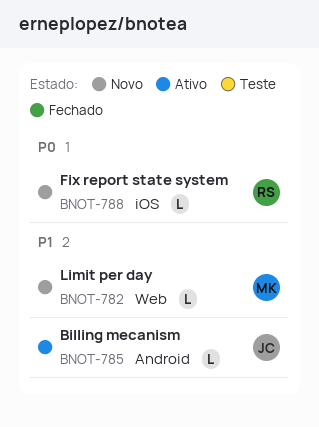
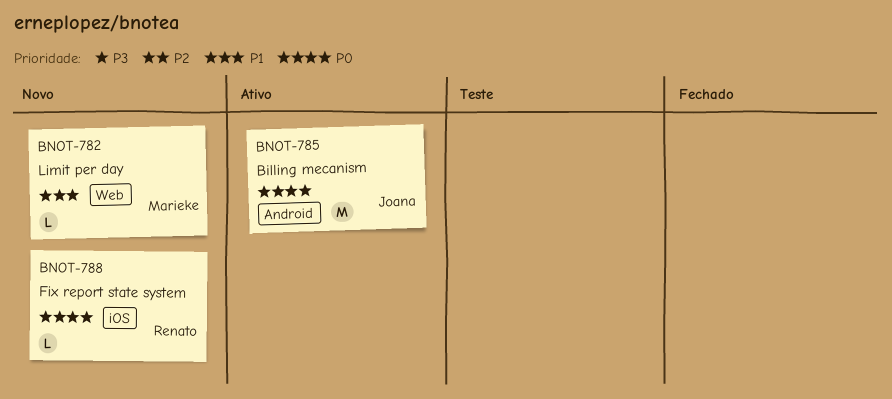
BNOT-785, priority: P1 -> P0
BNOT-785, estimate: L -> M

